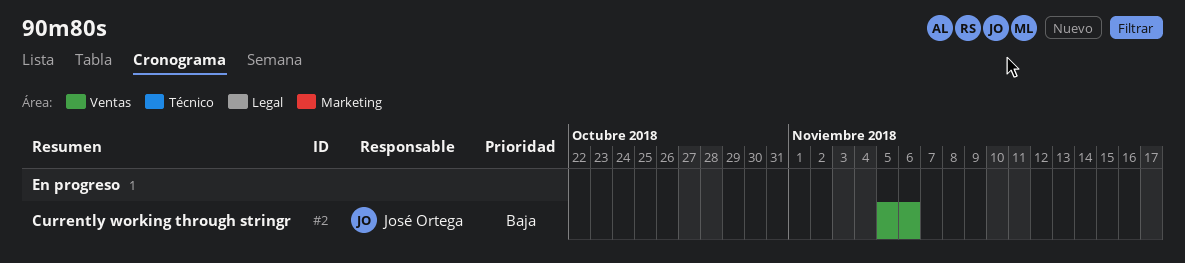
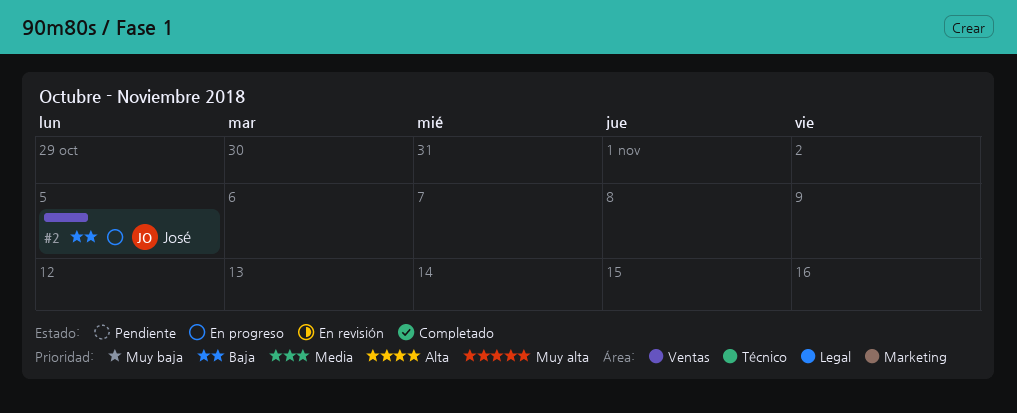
#2, due: Nov 6 -> Nov 5

